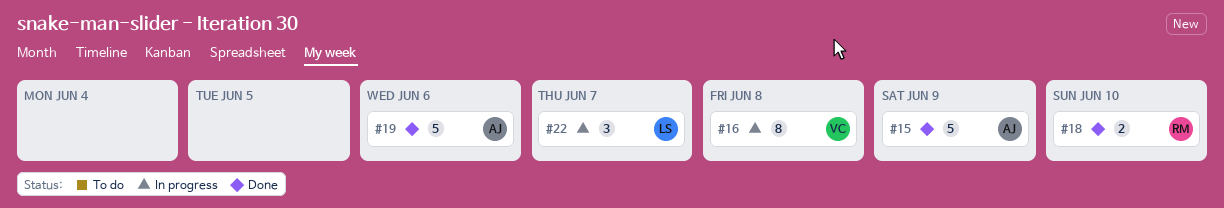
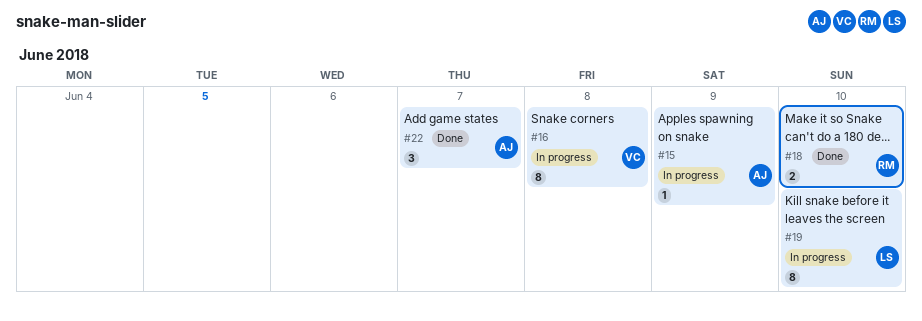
#15, status: Done -> In progress
#15, estimate: 5 -> 1
#19, status: Done -> In progress
#19, owner: AJ -> LS
#19, estimate: 5 -> 8
#19, due: Jun 6 -> Jun 10
#22, status: In progress -> Done
#22, owner: LS -> AJ

